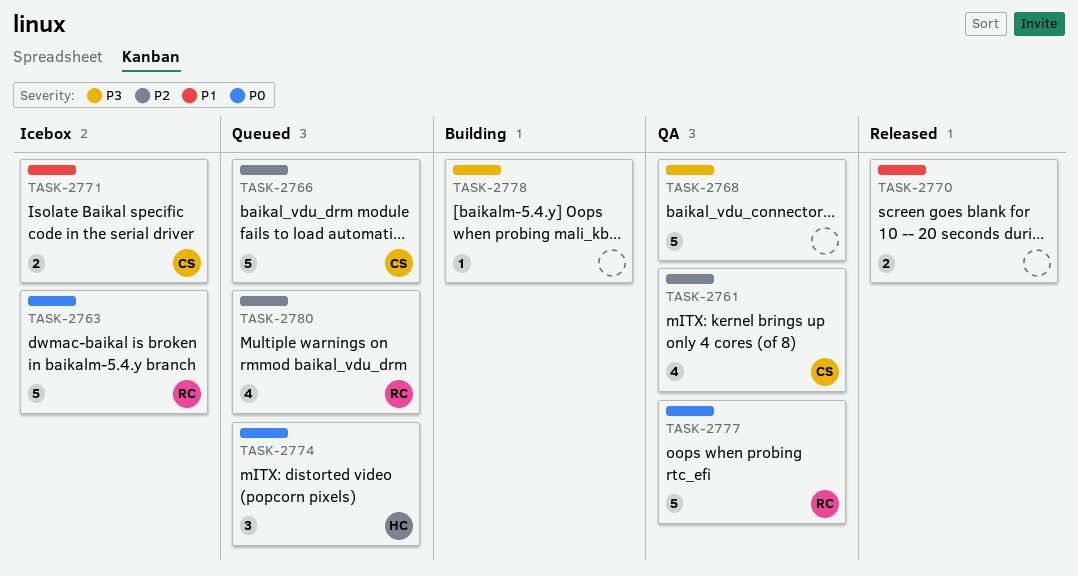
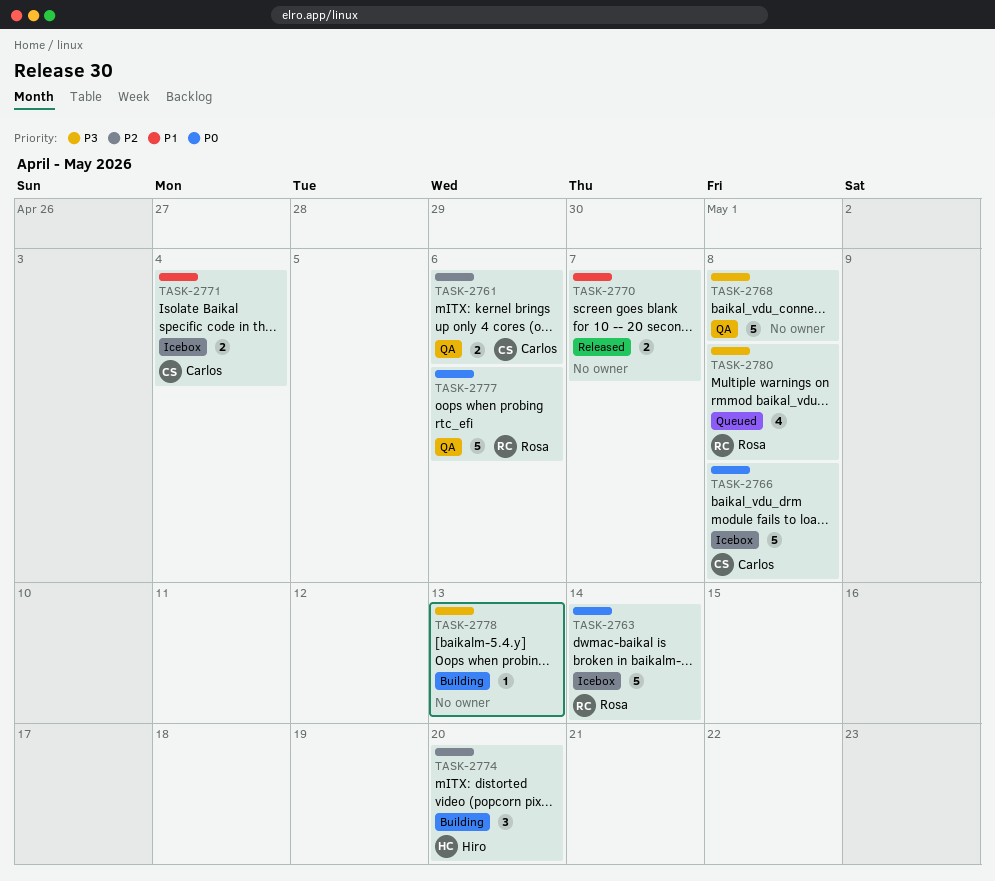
TASK-2761, estimate: 4 -> 2
TASK-2766, status: Queued -> Icebox
TASK-2766, priority: P2 -> P0
TASK-2774, status: Queued -> Building
TASK-2774, priority: P0 -> P2
TASK-2780, priority: P2 -> P3

